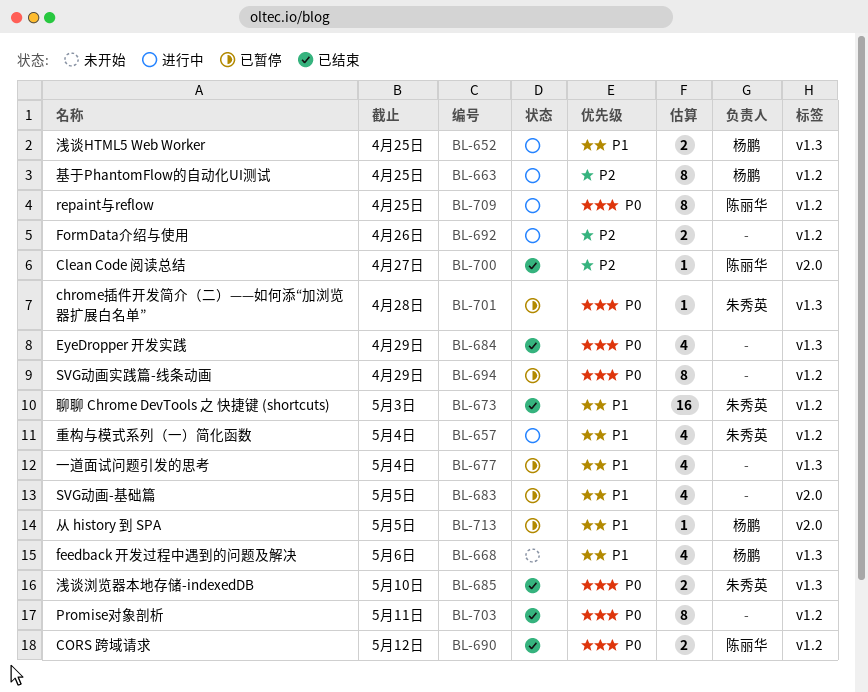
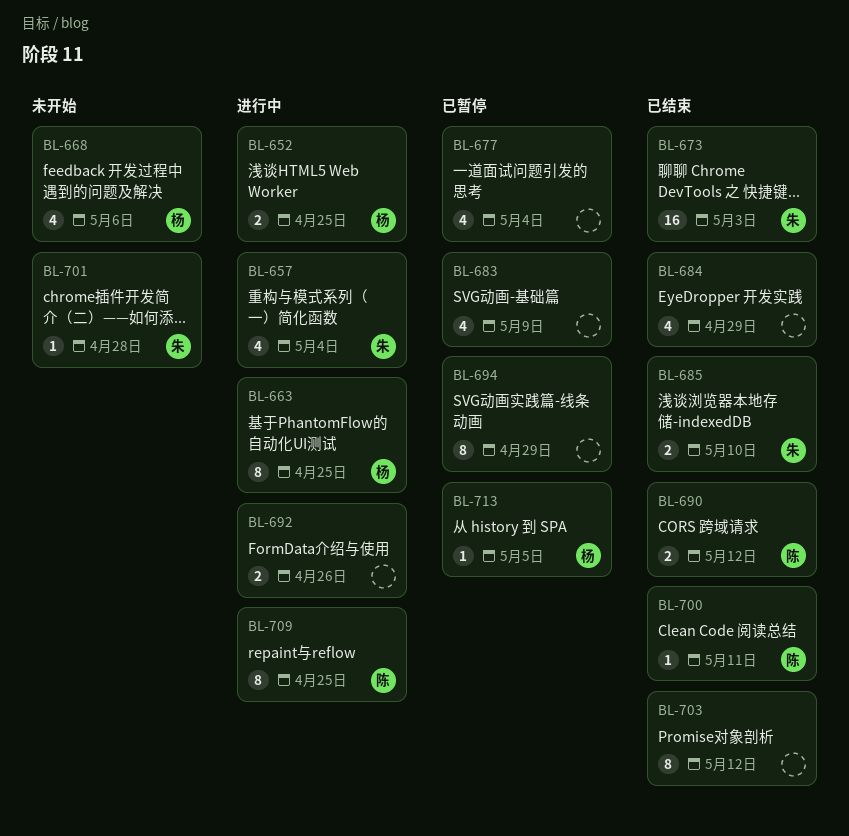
BL-683, due: May 5 -> May 9
BL-700, due: Apr 27 -> May 11
BL-701, status: 已暂停 -> 未开始
BL-703, due: May 11 -> May 12

